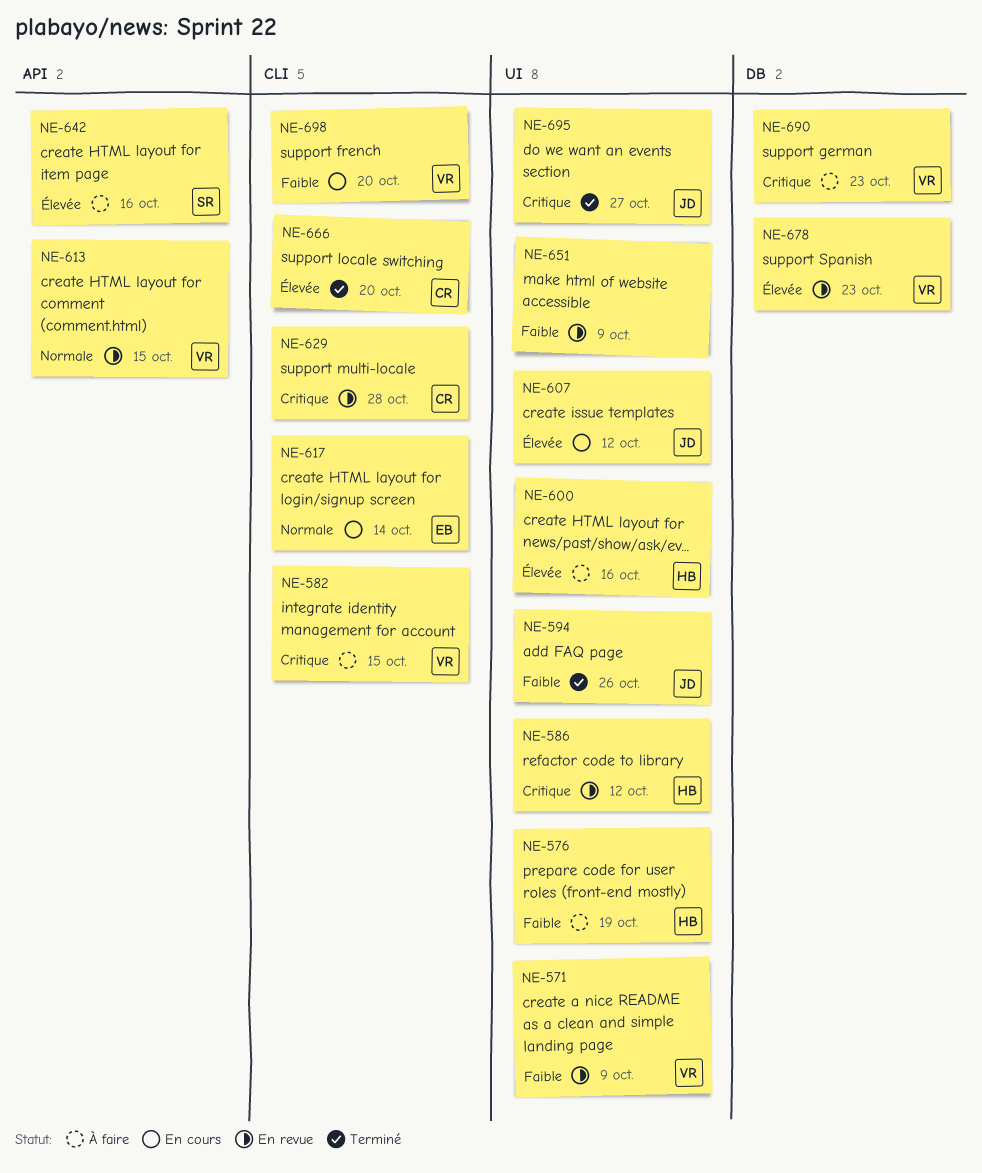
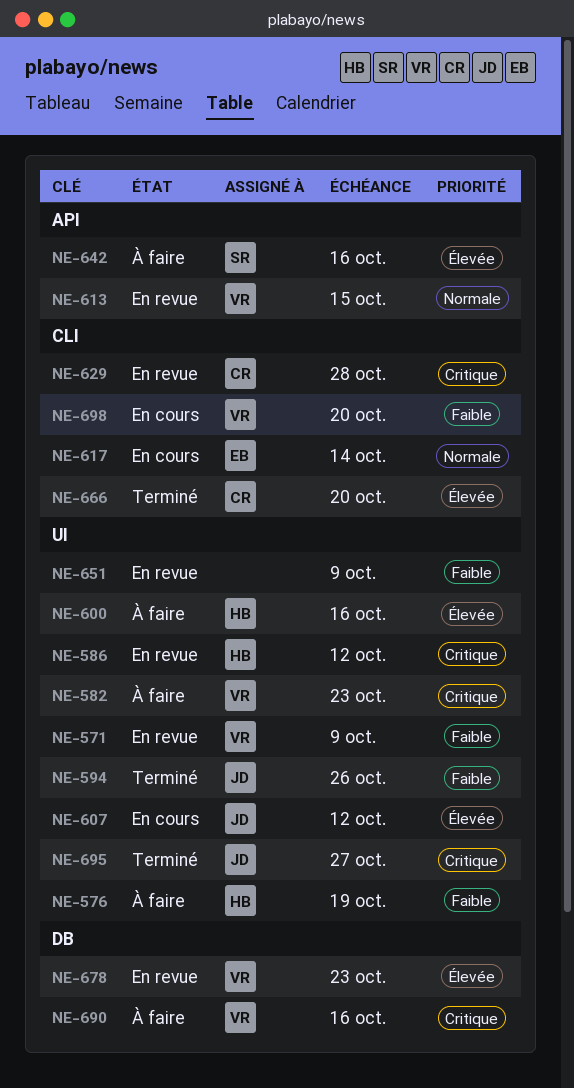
NE-582, label: CLI -> UI
NE-582, due: Oct 15 -> Oct 23
NE-690, due: Oct 23 -> Oct 16

